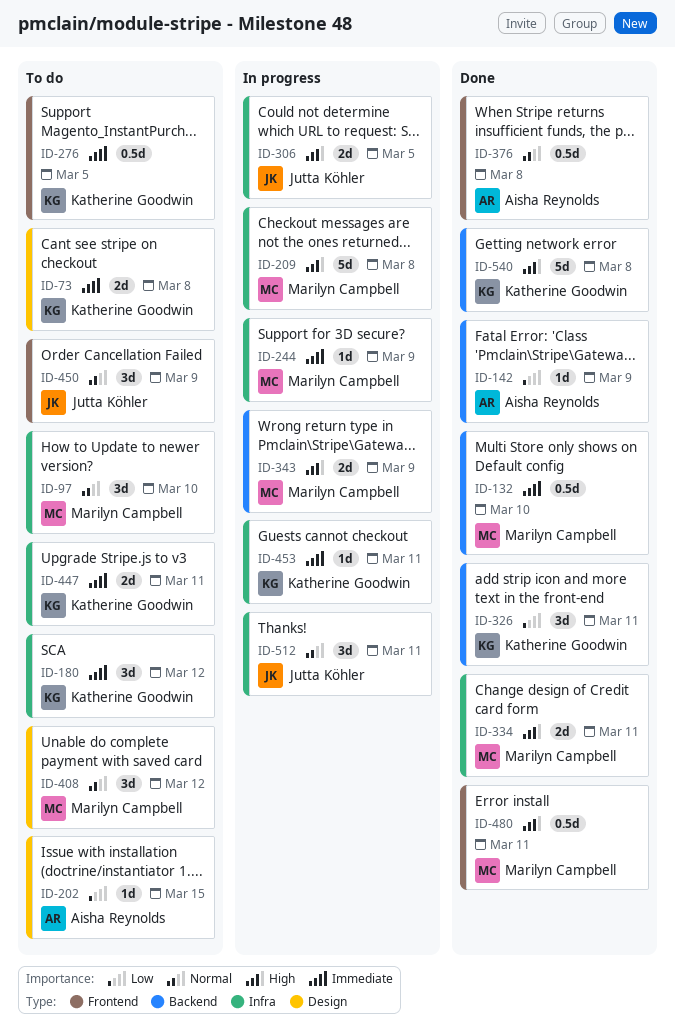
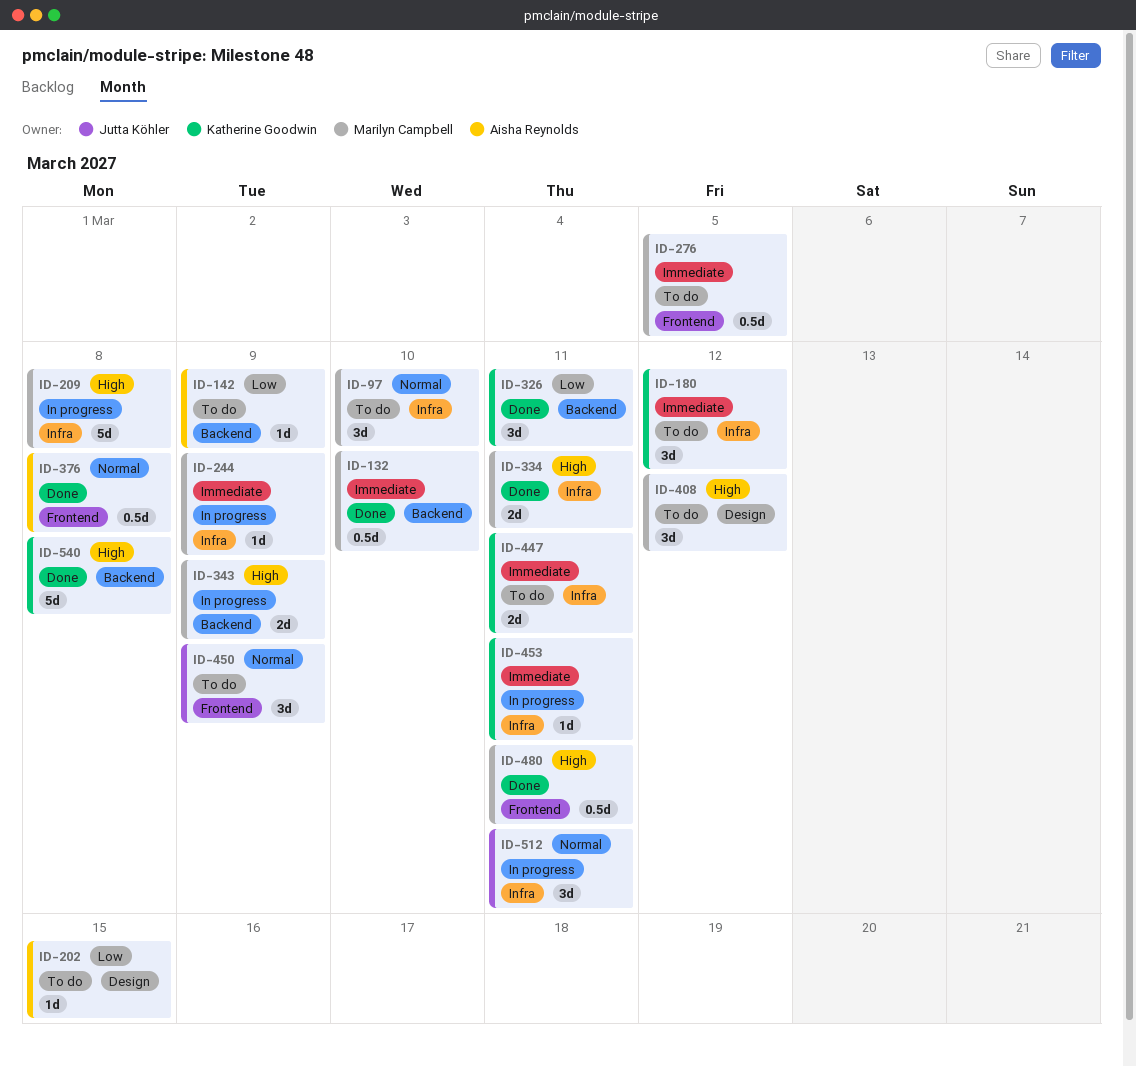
ID-73: present -> none
ID-142, status: Done -> To do
ID-276, owner: Katherine Goodwin -> Marilyn Campbell
ID-306: present -> none
ID-408, priority: Normal -> High

